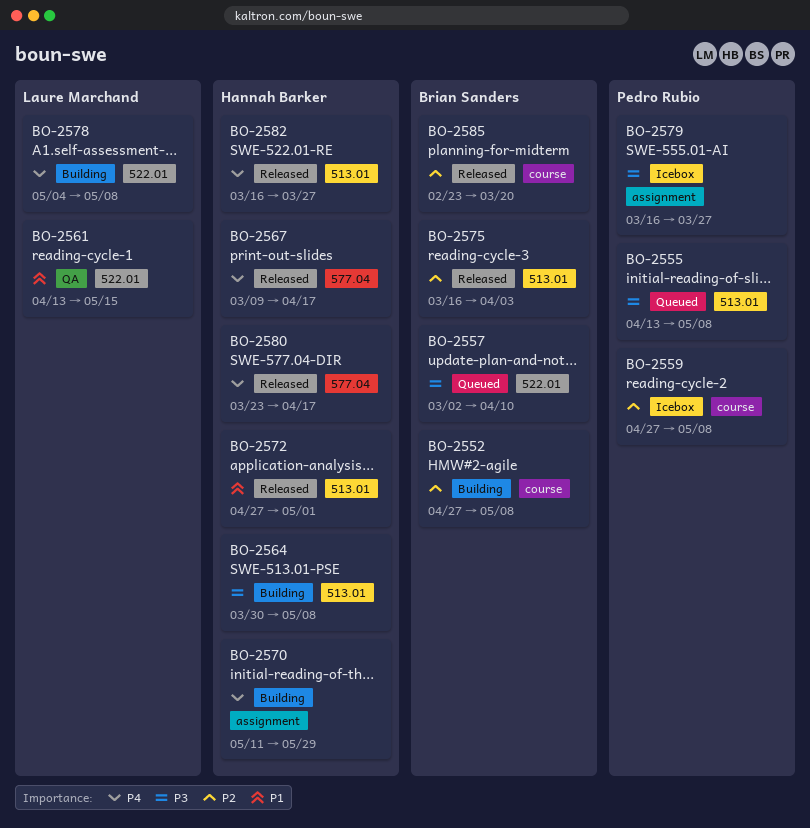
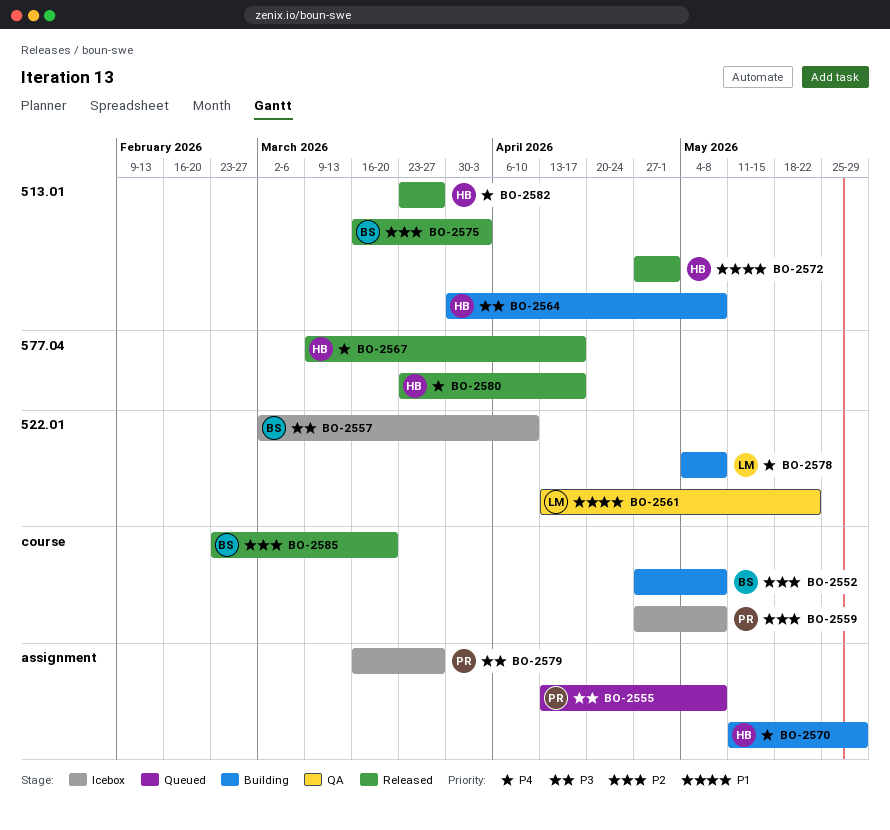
BO-2555, label: 513.01 -> assignment
BO-2557, status: Queued -> Icebox
BO-2561, due: May 15 -> May 22
BO-2582, start: Mar 16 -> Mar 23

